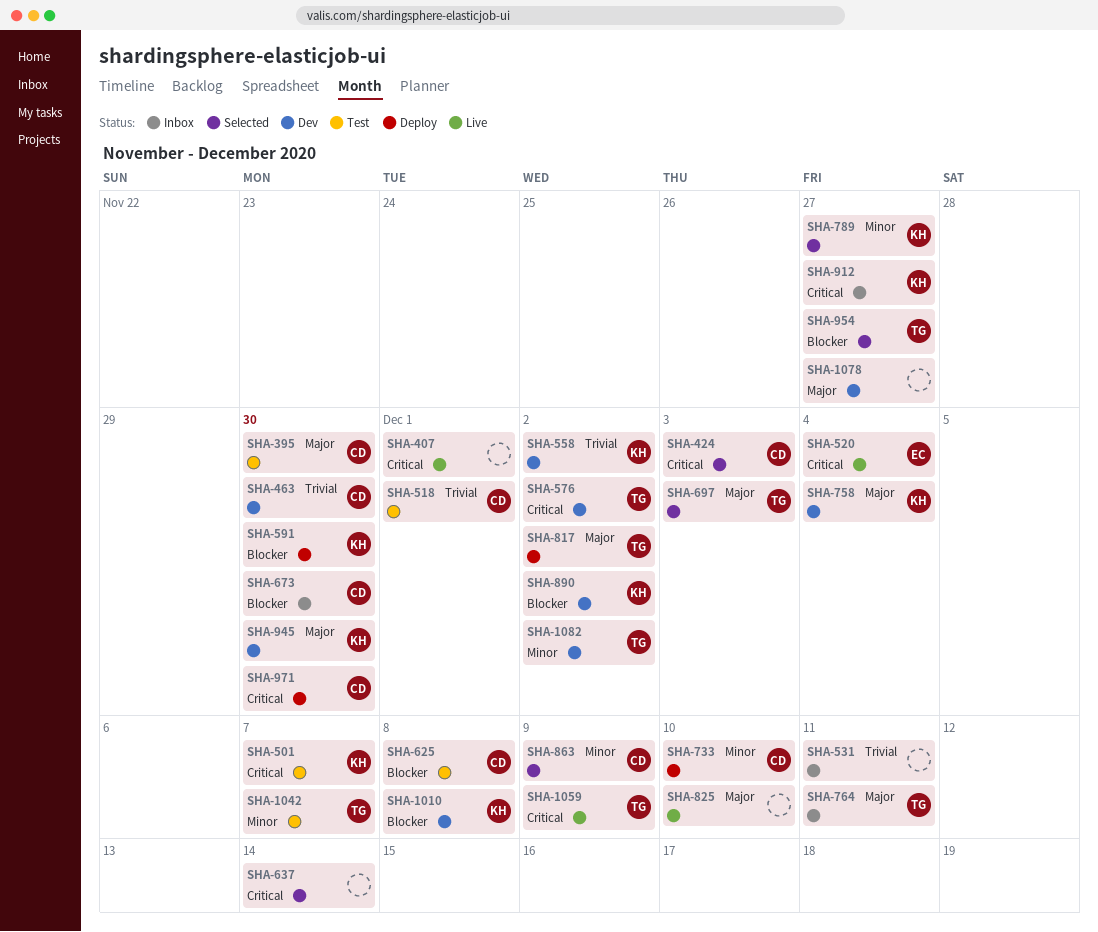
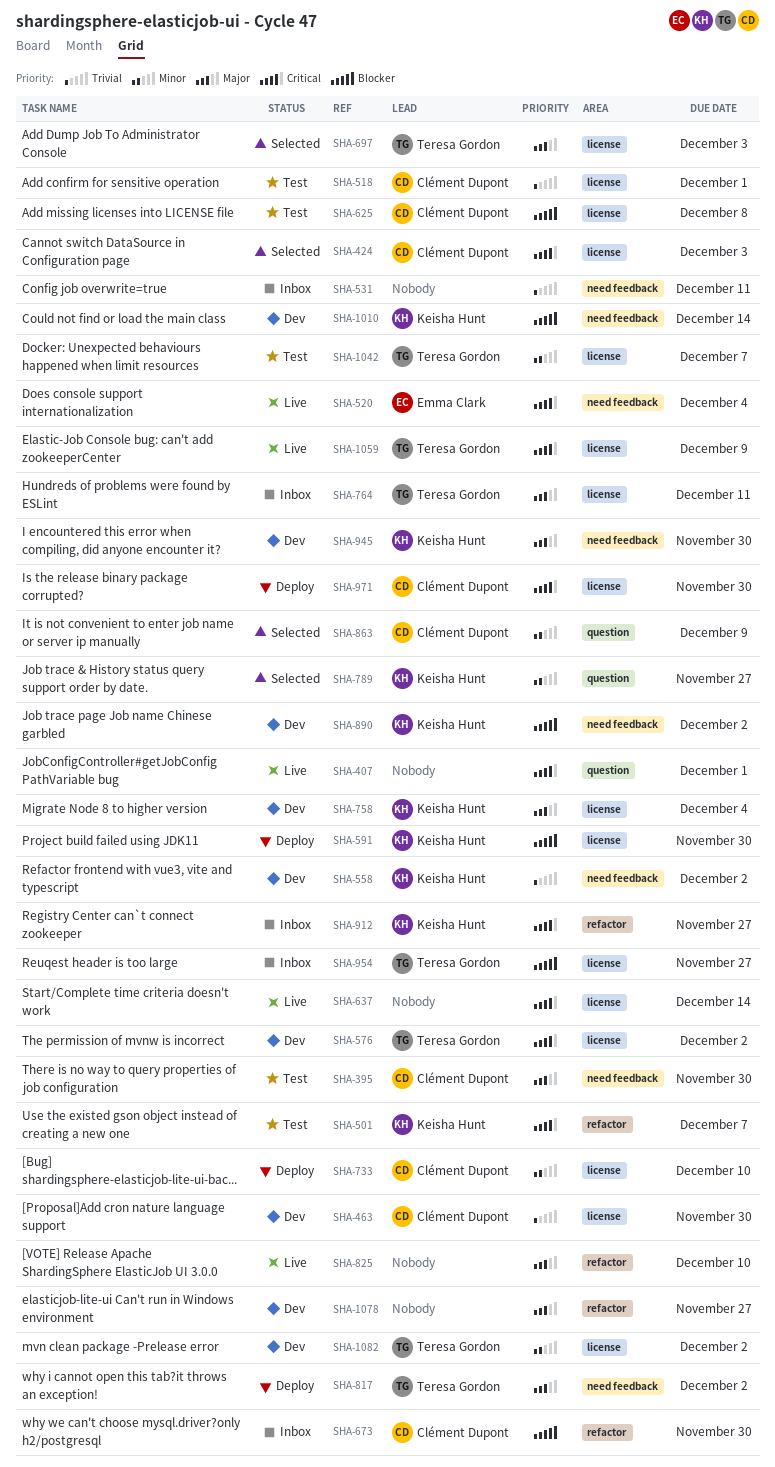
SHA-637, status: Selected -> Live
SHA-954, status: Selected -> Inbox
SHA-1010, due: Dec 8 -> Dec 14

